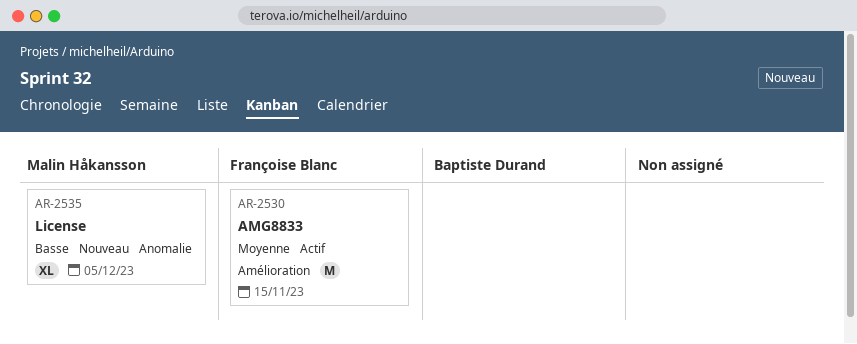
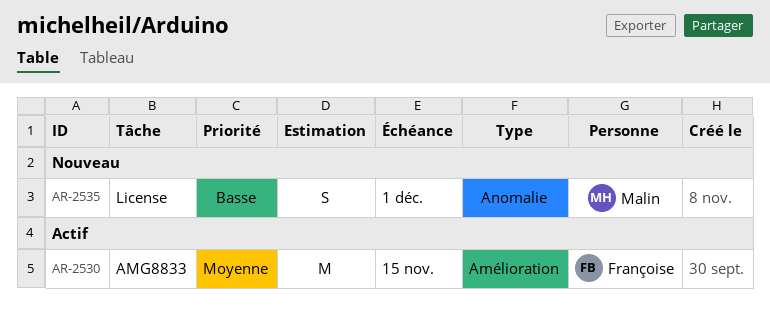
AR-2535, estimate: XL -> S
AR-2535, due: Dec 5 -> Dec 1

